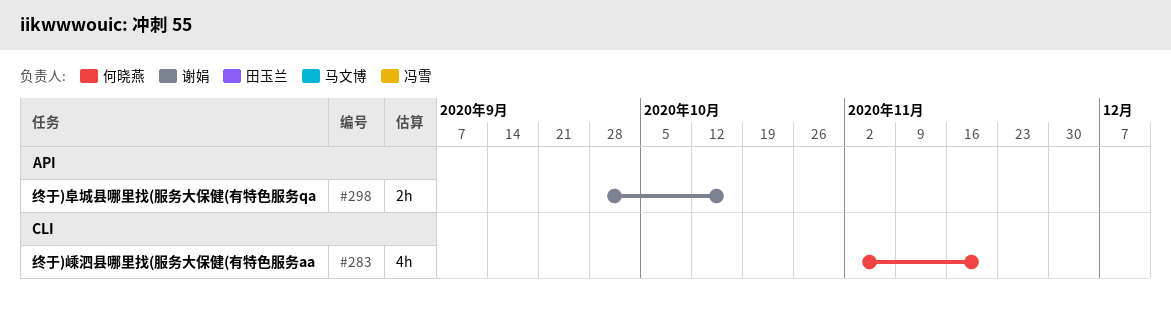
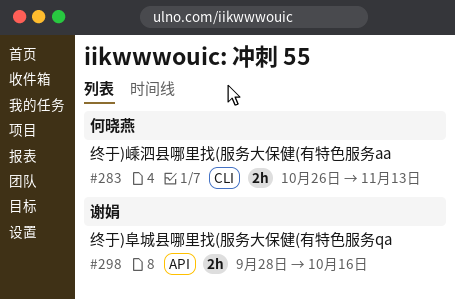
#283, estimate: 4h -> 2h
#283, start: Nov 2 -> Oct 26
#283, due: Nov 20 -> Nov 13

